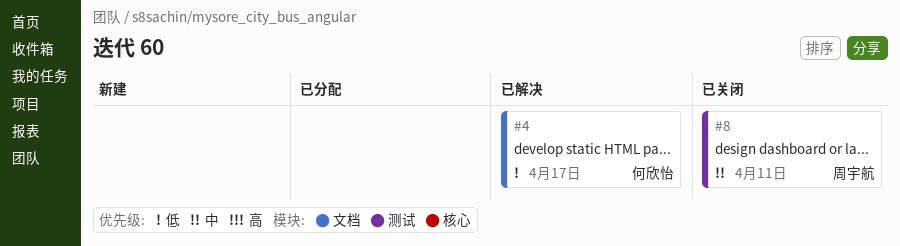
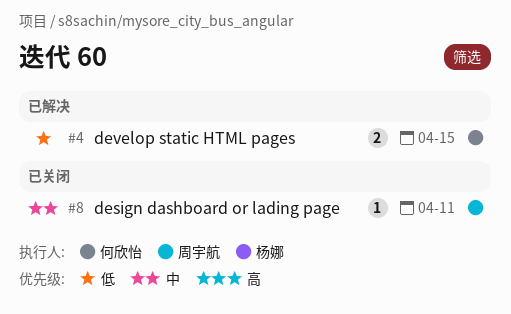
#4, due: Apr 17 -> Apr 15

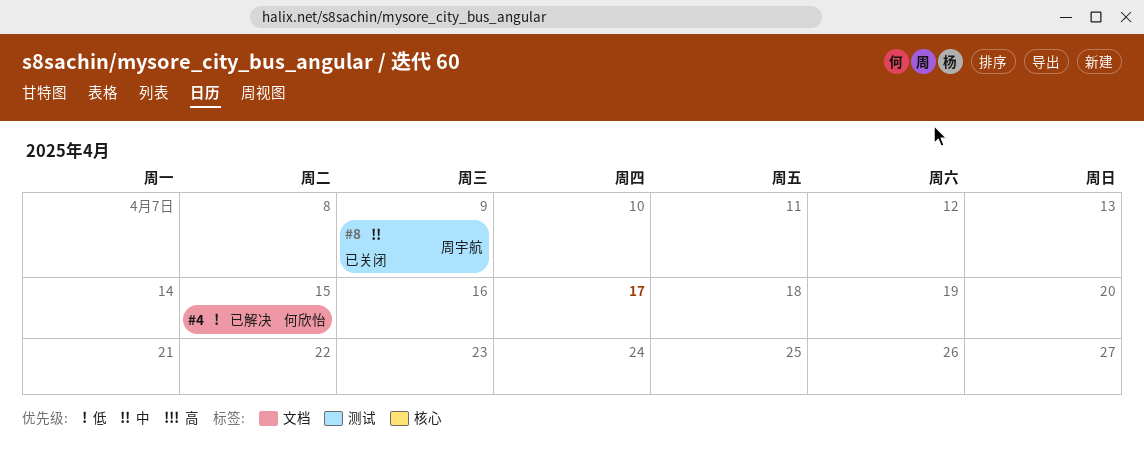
#8, due: Apr 11 -> Apr 9

